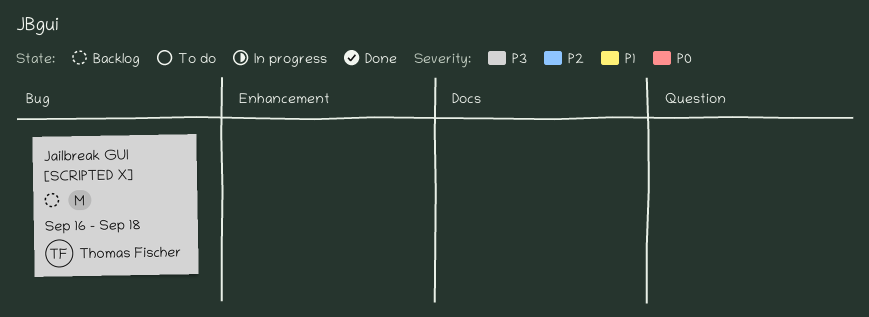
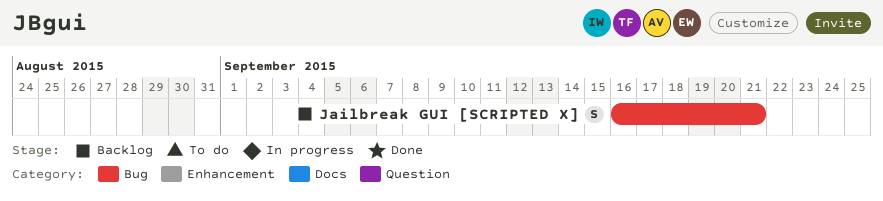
Jailbreak GUI [SCRIPTED X], estimate: M -> S
Jailbreak GUI [SCRIPTED X], due: Sep 18 -> Sep 21

